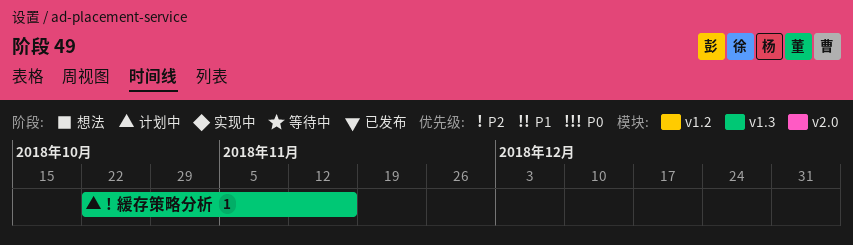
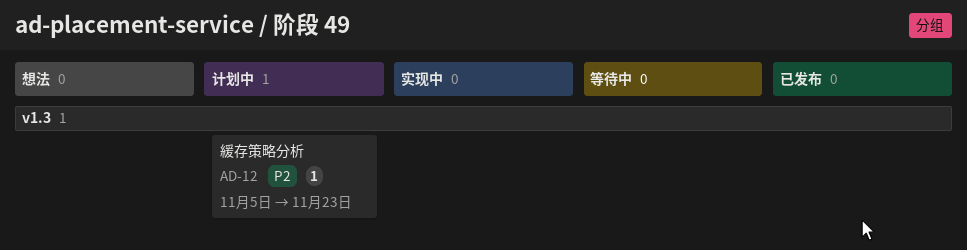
緩存策略分析, start: Oct 22 -> Nov 5
緩存策略分析, due: Nov 16 -> Nov 23

